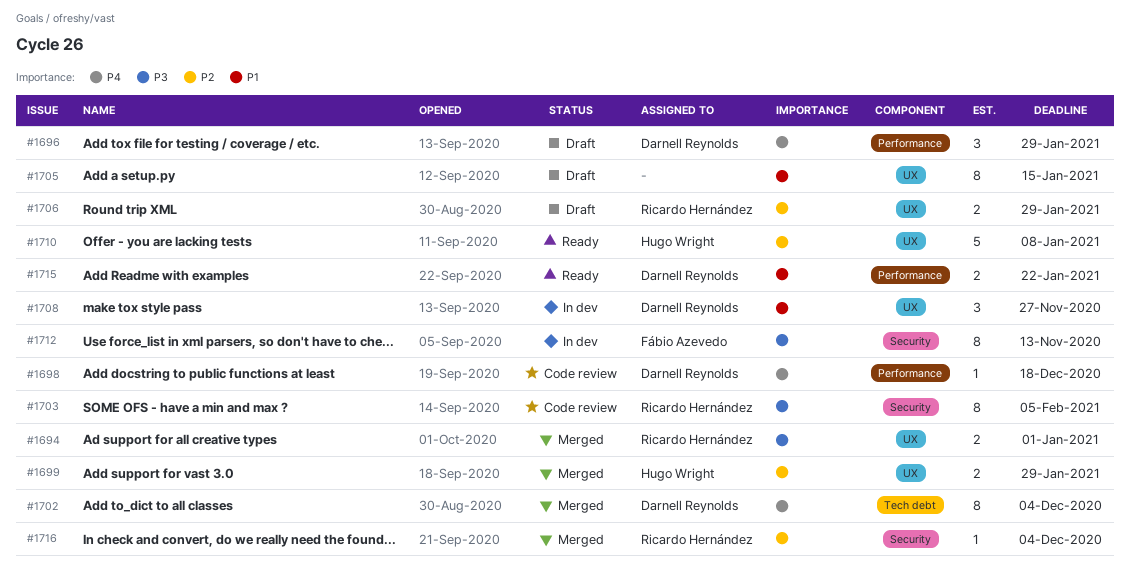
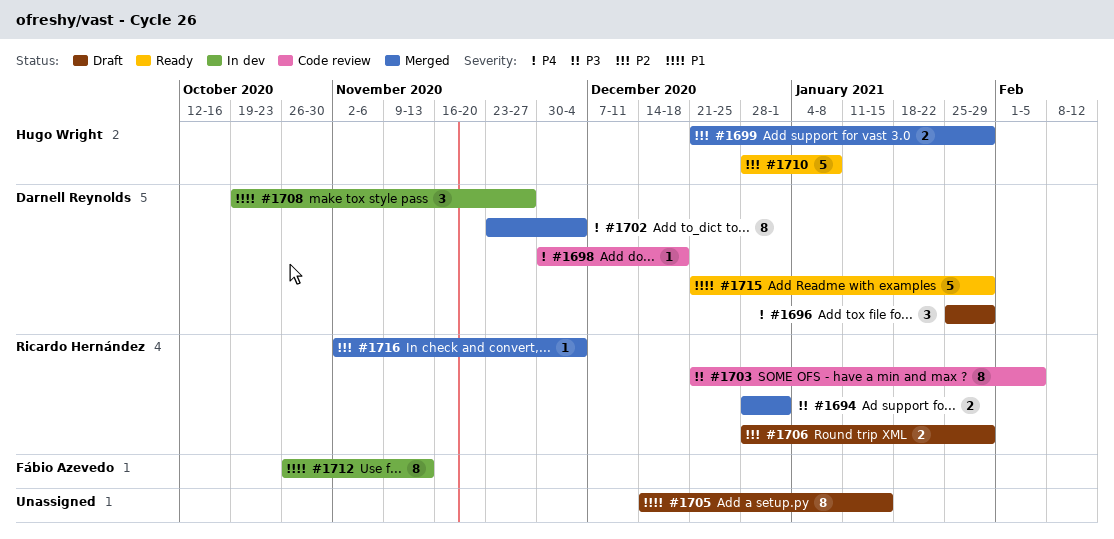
#1712, priority: P3 -> P1
#1715, estimate: 2 -> 5
#1715, due: Jan 22 -> Jan 29

